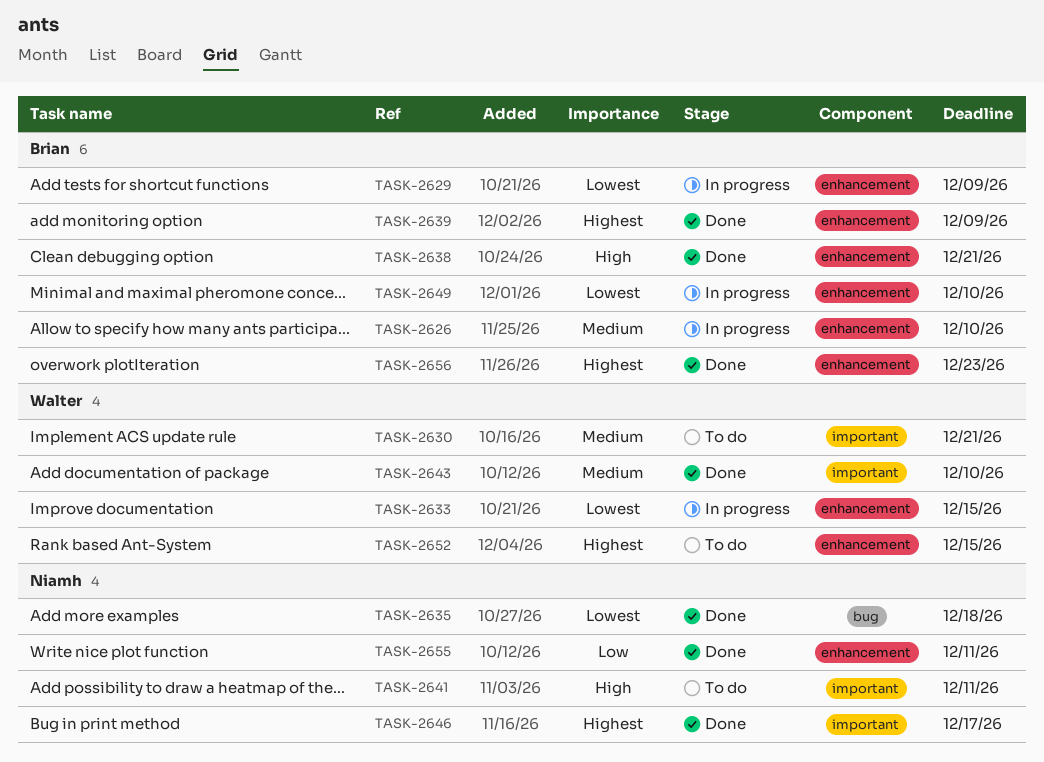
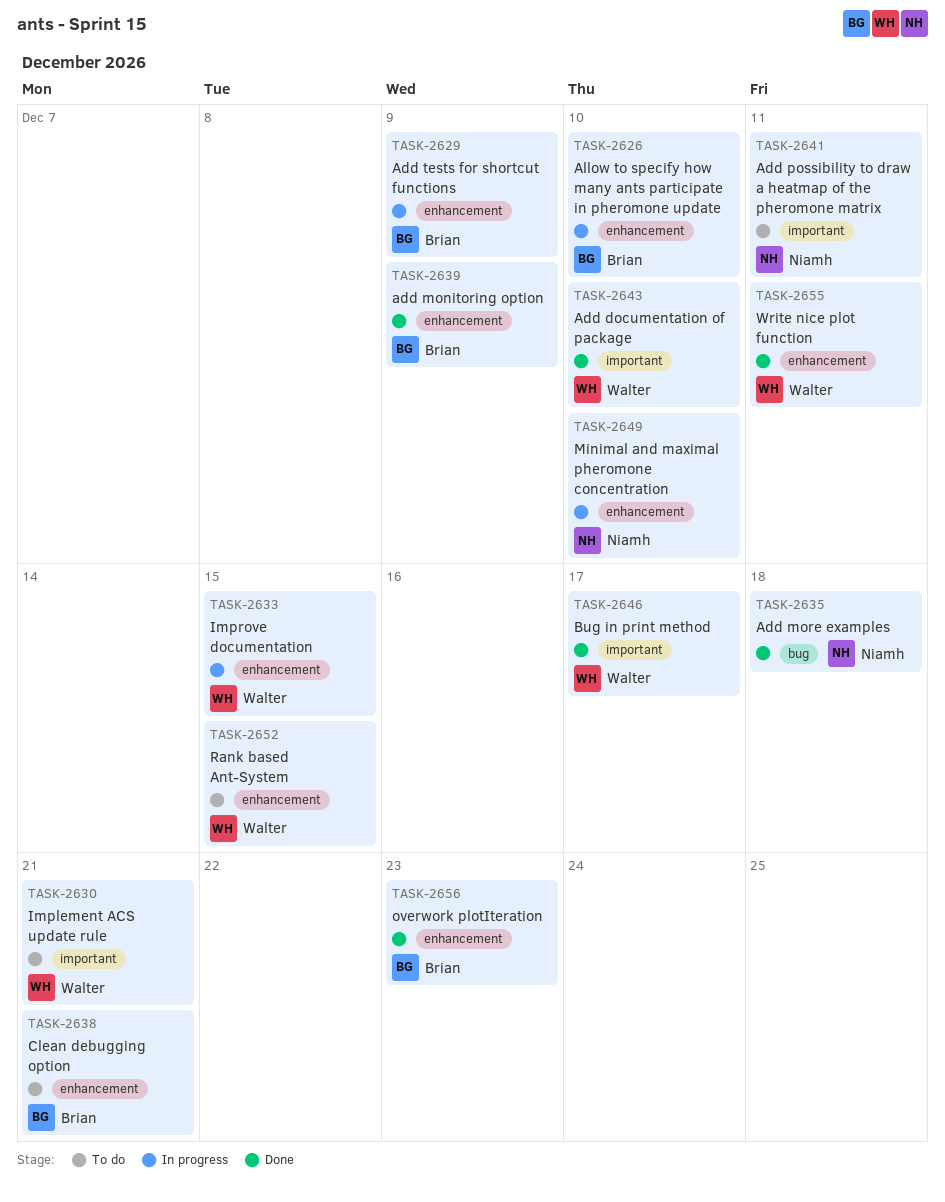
TASK-2638, status: Done -> To do
TASK-2646, owner: Niamh -> Walter
TASK-2649, owner: Brian -> Niamh
TASK-2655, owner: Niamh -> Walter

